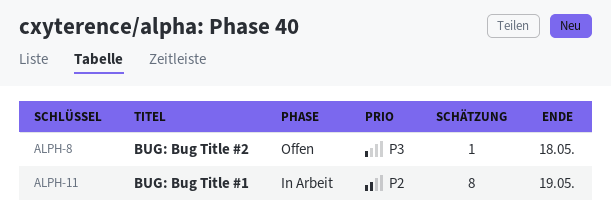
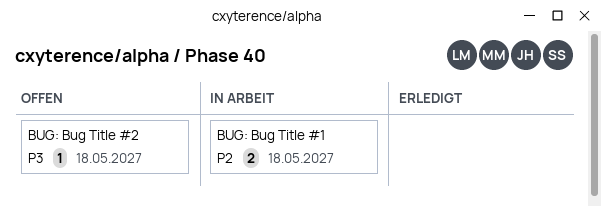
BUG: Bug Title #1, estimate: 8 -> 2
BUG: Bug Title #1, due: May 19 -> May 18

